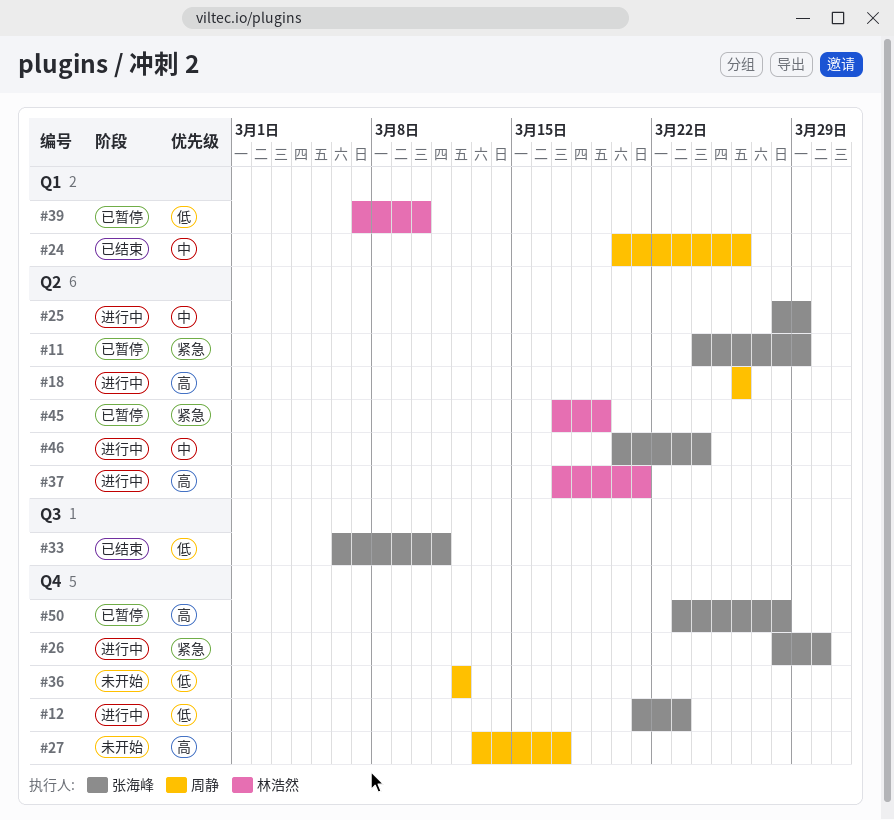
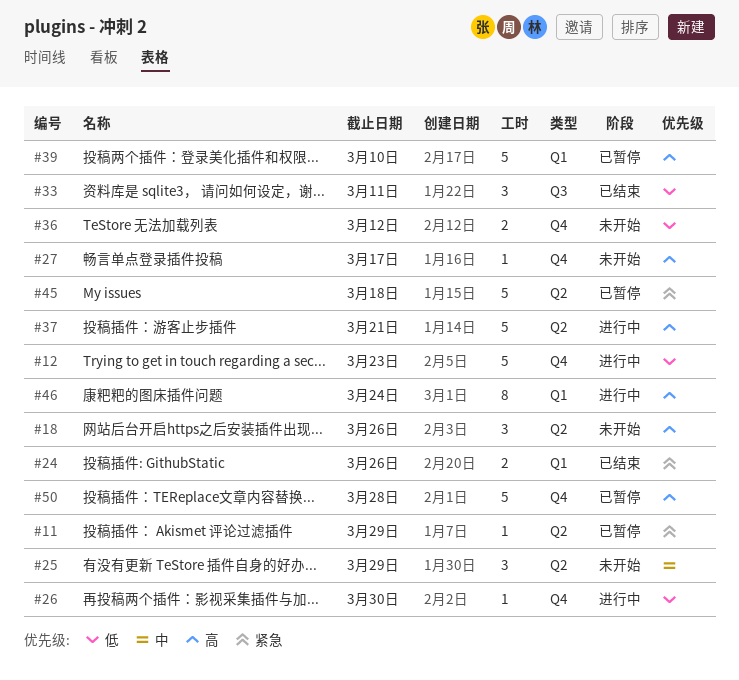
#18, status: 进行中 -> 未开始
#24, priority: 中 -> 紧急
#25, status: 进行中 -> 未开始
#26, priority: 紧急 -> 低
#39, priority: 低 -> 高
#45, due: Mar 19 -> Mar 18
#46, priority: 中 -> 高
#46, label: Q2 -> Q1

